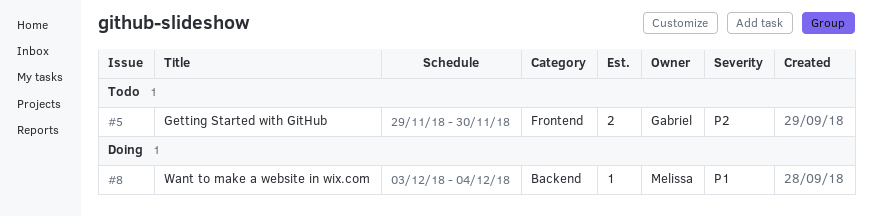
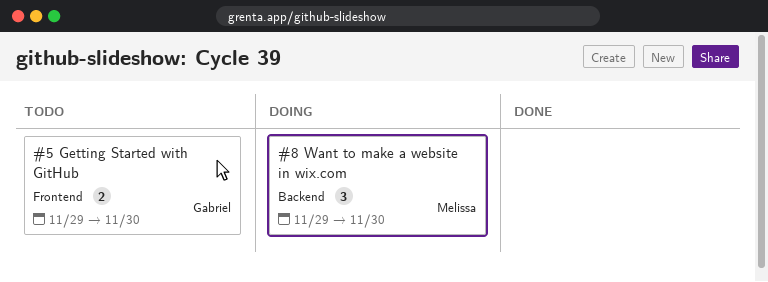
#8, estimate: 1 -> 3
#8, start: Dec 3 -> Nov 29
#8, due: Dec 4 -> Nov 30

